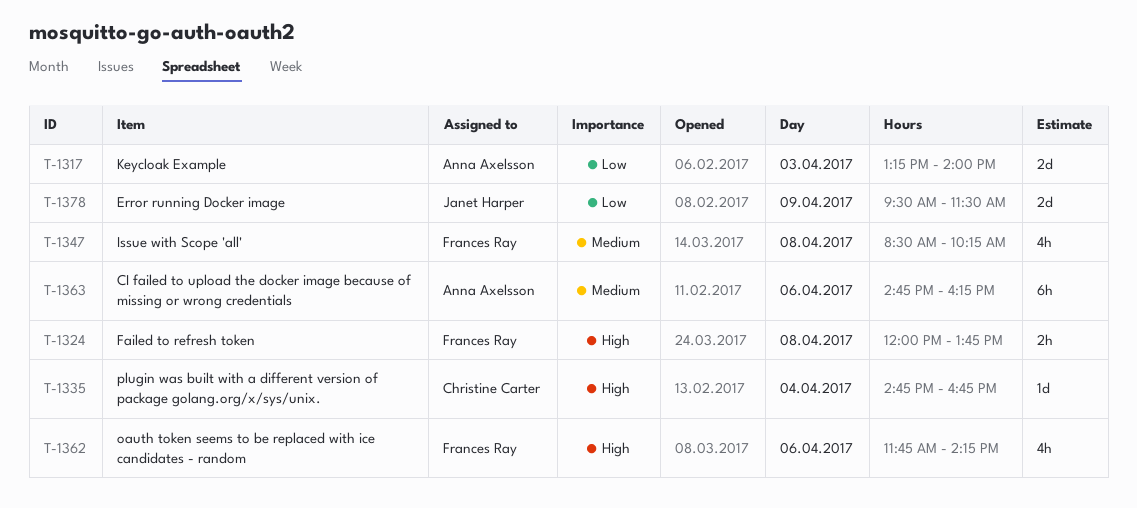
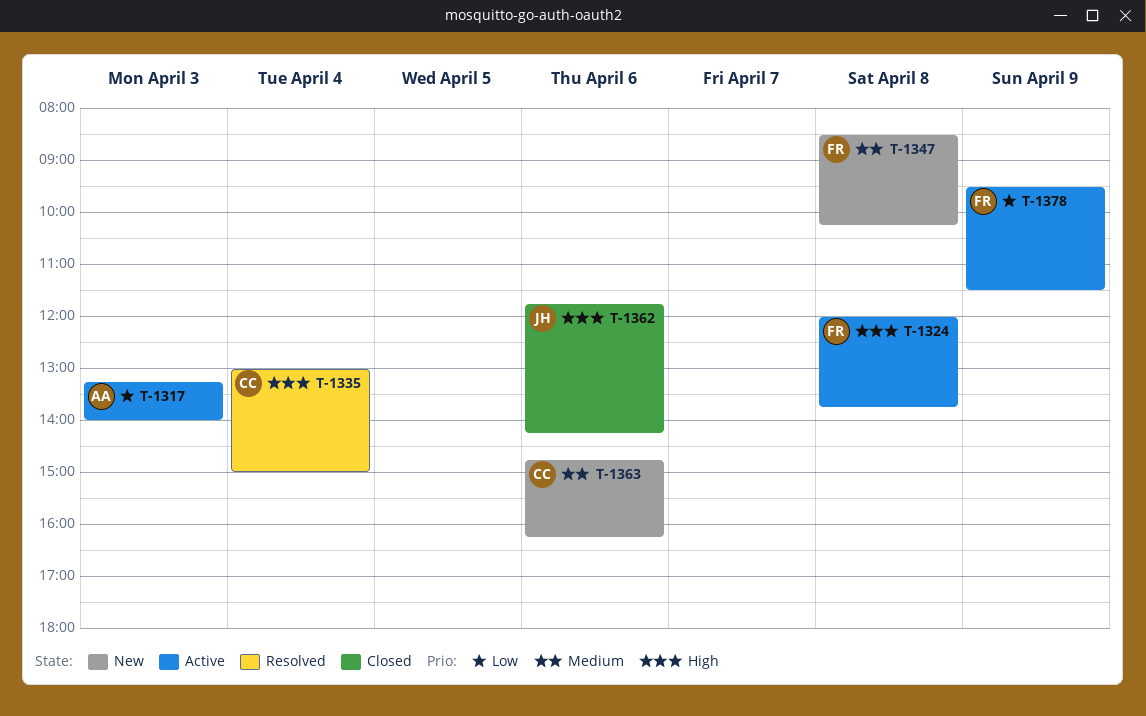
T-1335, begins: 14:45 -> 13:00
T-1335, ends: 16:45 -> 15:00
T-1362, owner: Frances Ray -> Janet Harper
T-1363, owner: Anna Axelsson -> Christine Carter
T-1378, owner: Janet Harper -> Frances Ray

